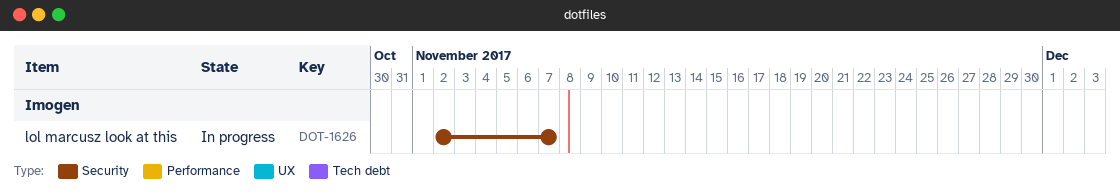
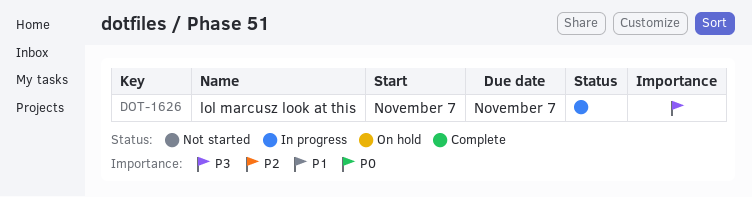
DOT-1626, start: Nov 2 -> Nov 7

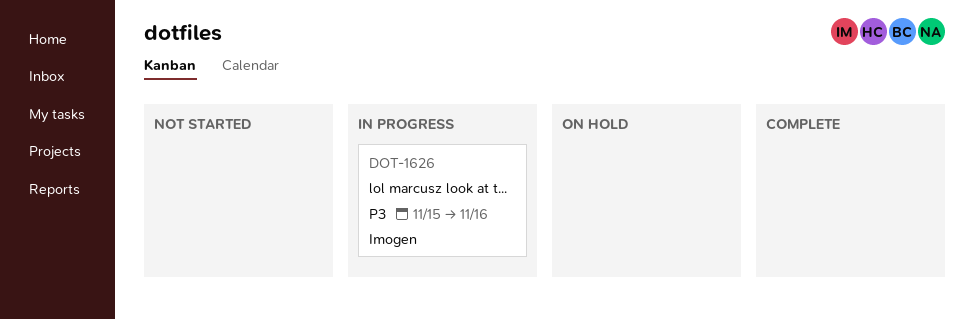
DOT-1626, start: Nov 7 -> Nov 15
DOT-1626, due: Nov 7 -> Nov 16

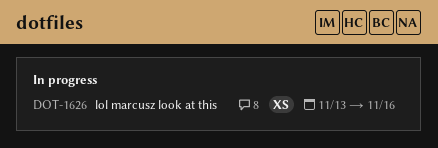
DOT-1626, start: Nov 15 -> Nov 13

